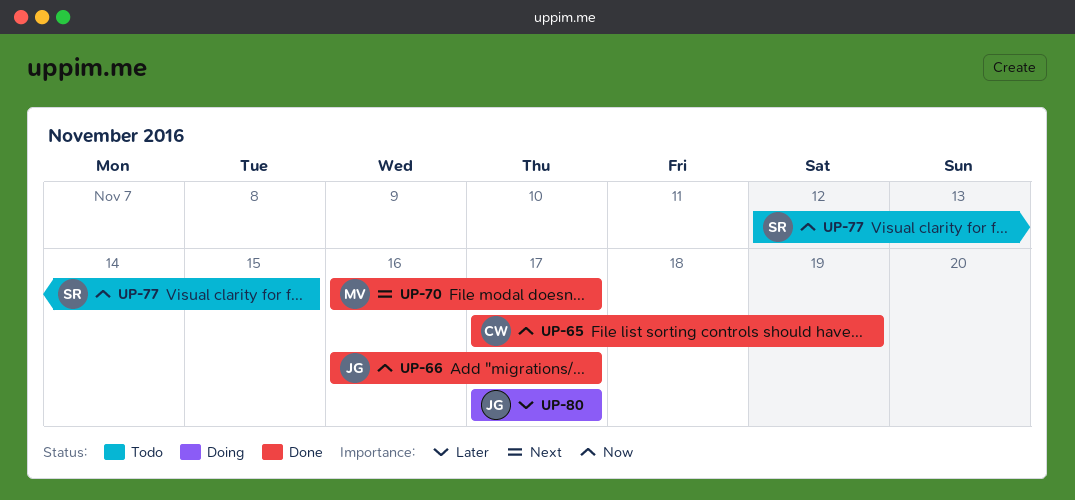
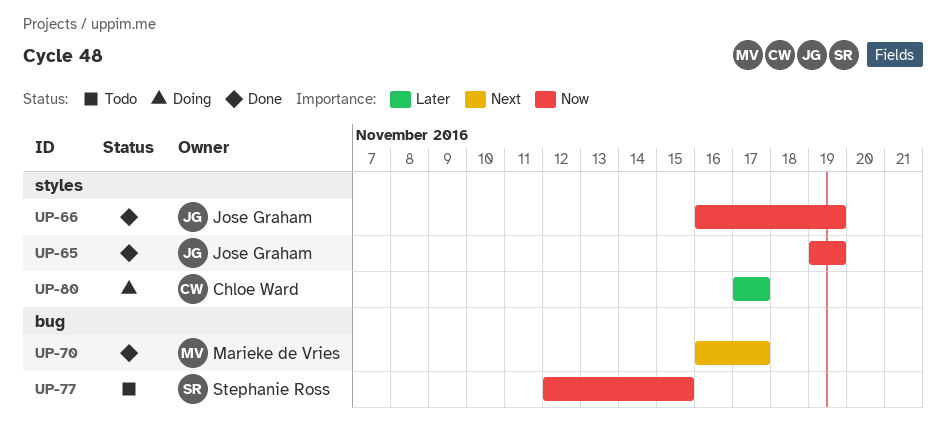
UP-65, owner: Chloe Ward -> Jose Graham
UP-65, start: Nov 17 -> Nov 19
UP-66, due: Nov 17 -> Nov 19
UP-80, owner: Jose Graham -> Chloe Ward

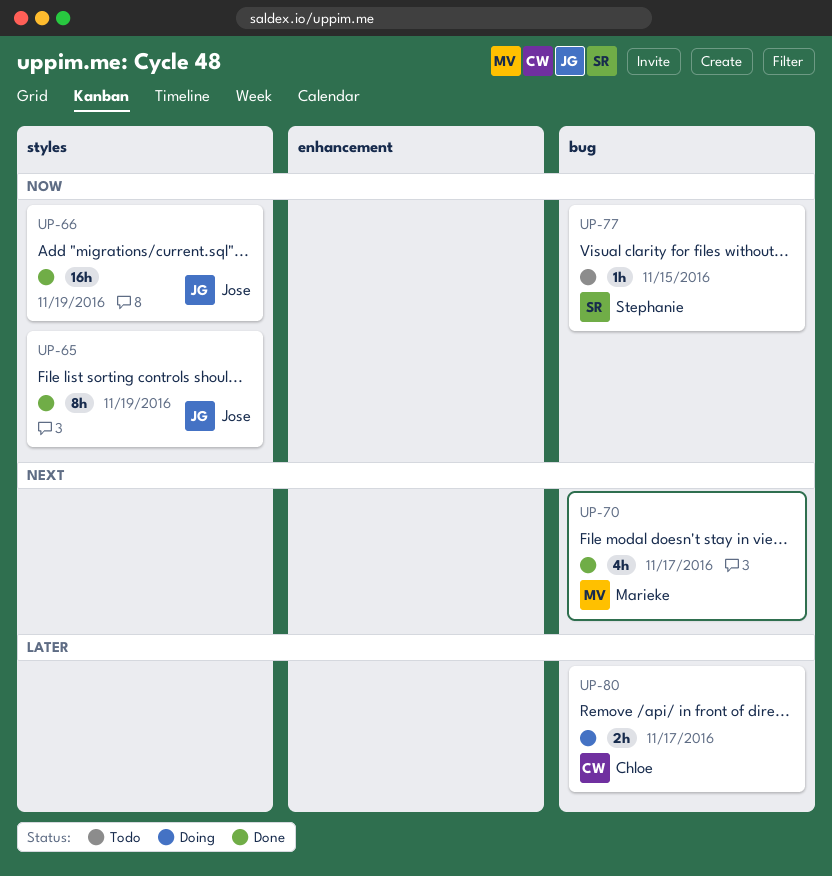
UP-80, label: styles -> bug

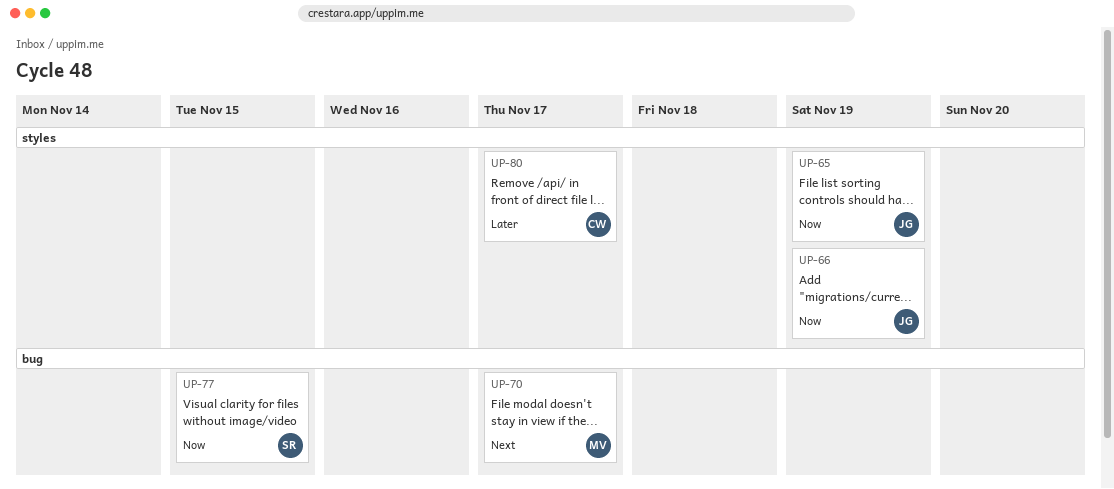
UP-80, label: bug -> styles

